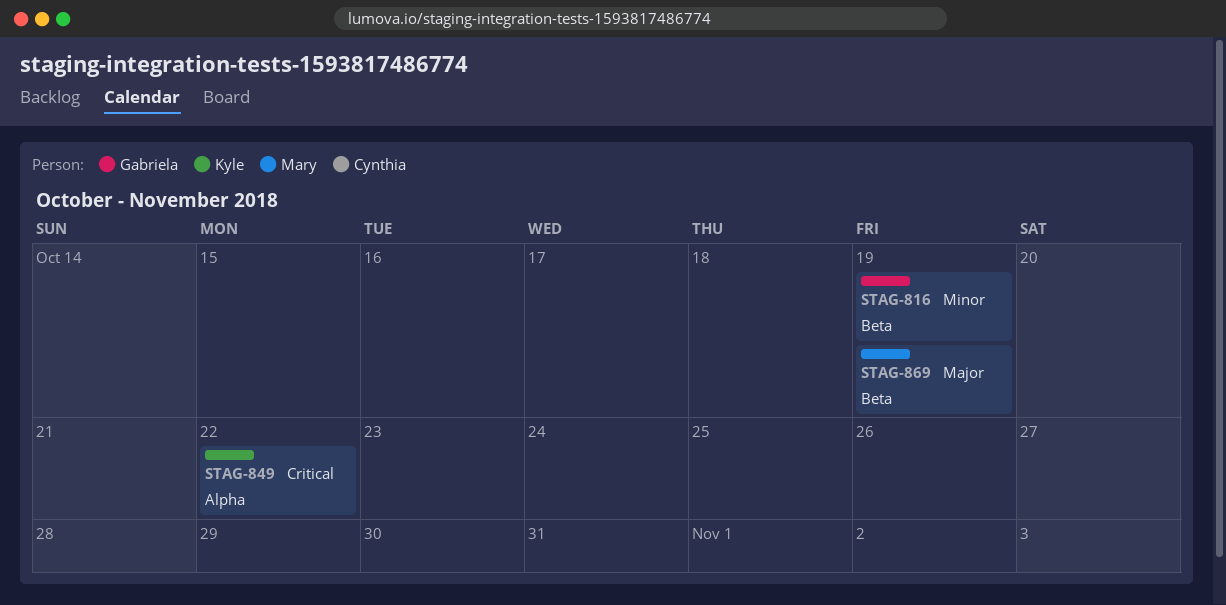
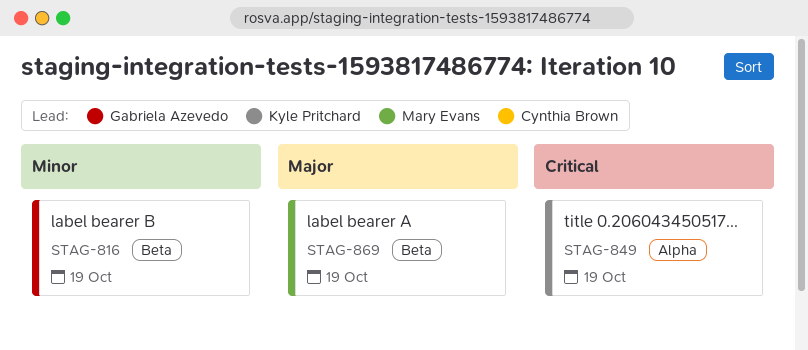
STAG-849, due: Oct 22 -> Oct 19

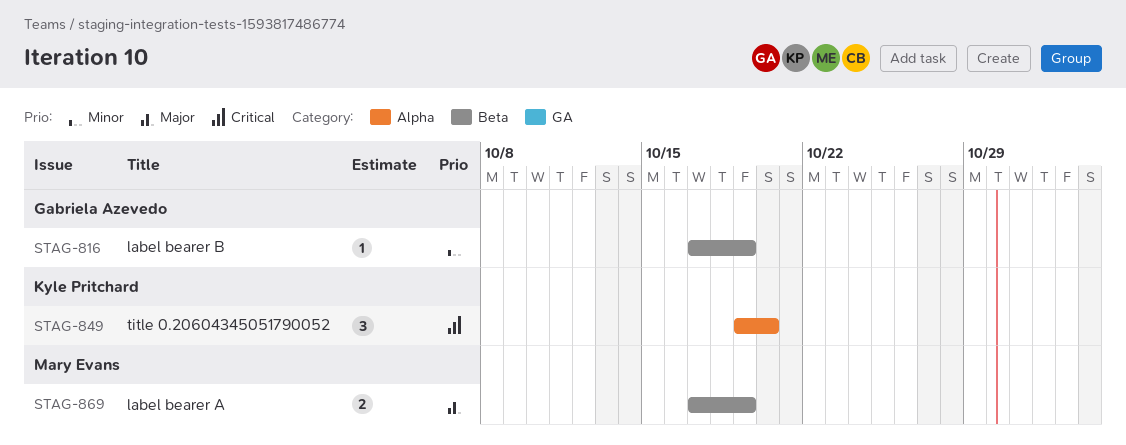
STAG-849, due: Oct 19 -> Oct 20

